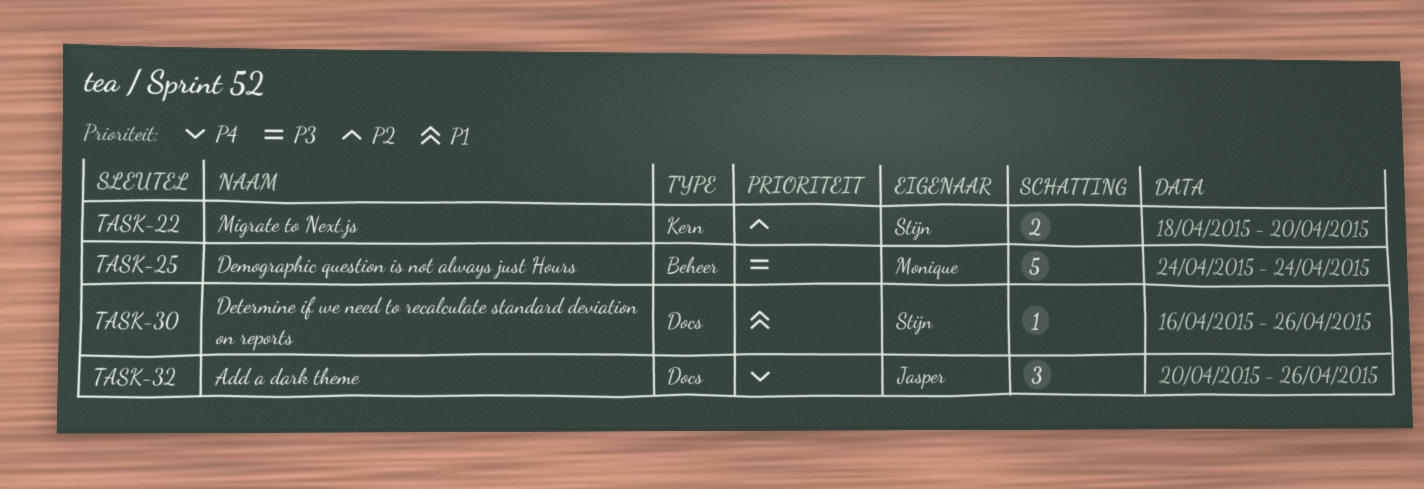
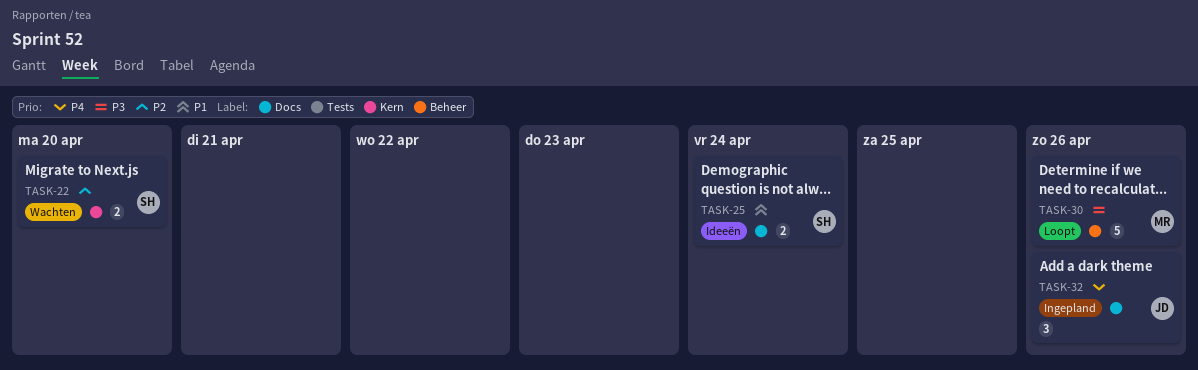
TASK-25, owner: Monique -> Stijn
TASK-25, priority: P3 -> P1
TASK-25, label: Beheer -> Docs
TASK-25, estimate: 5 -> 2
TASK-30, owner: Stijn -> Monique
TASK-30, priority: P1 -> P3
TASK-30, label: Docs -> Beheer
TASK-30, estimate: 1 -> 5

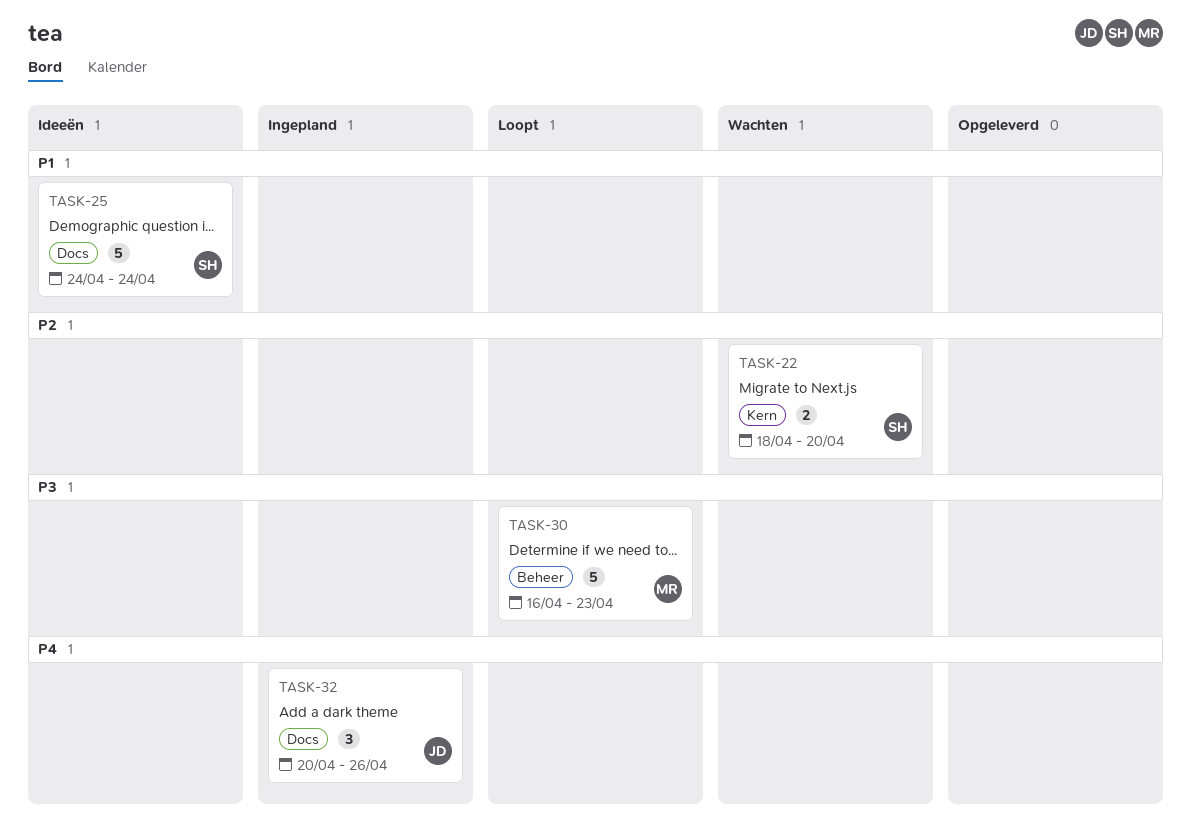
TASK-25, estimate: 2 -> 5
TASK-30, due: Apr 26 -> Apr 23

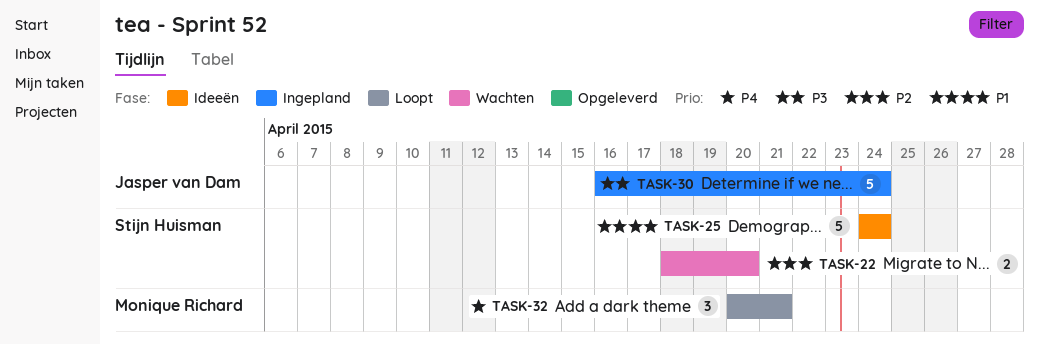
TASK-30, status: Loopt -> Ingepland
TASK-30, owner: Monique Richard -> Jasper van Dam
TASK-30, due: Apr 23 -> Apr 24
TASK-32, status: Ingepland -> Loopt
TASK-32, owner: Jasper van Dam -> Monique Richard
TASK-32, due: Apr 26 -> Apr 21

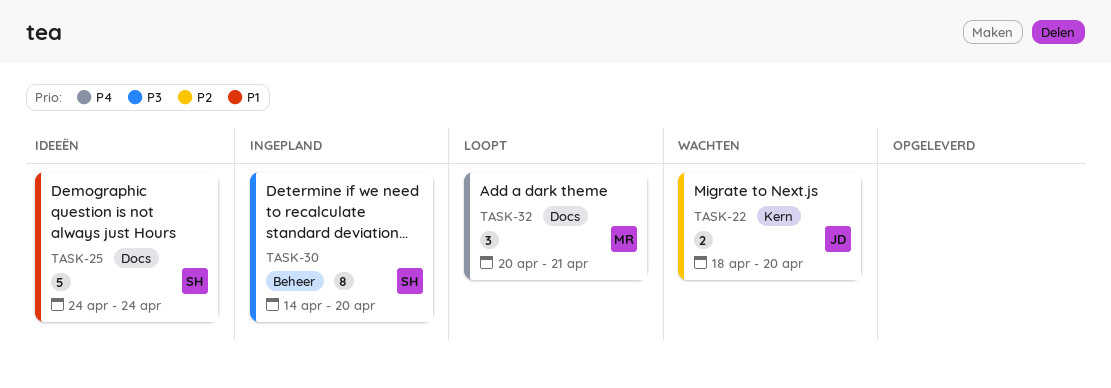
TASK-22, owner: Stijn Huisman -> Jasper van Dam
TASK-30, owner: Jasper van Dam -> Stijn Huisman
TASK-30, estimate: 5 -> 8
TASK-30, start: Apr 16 -> Apr 14
TASK-30, due: Apr 24 -> Apr 20

